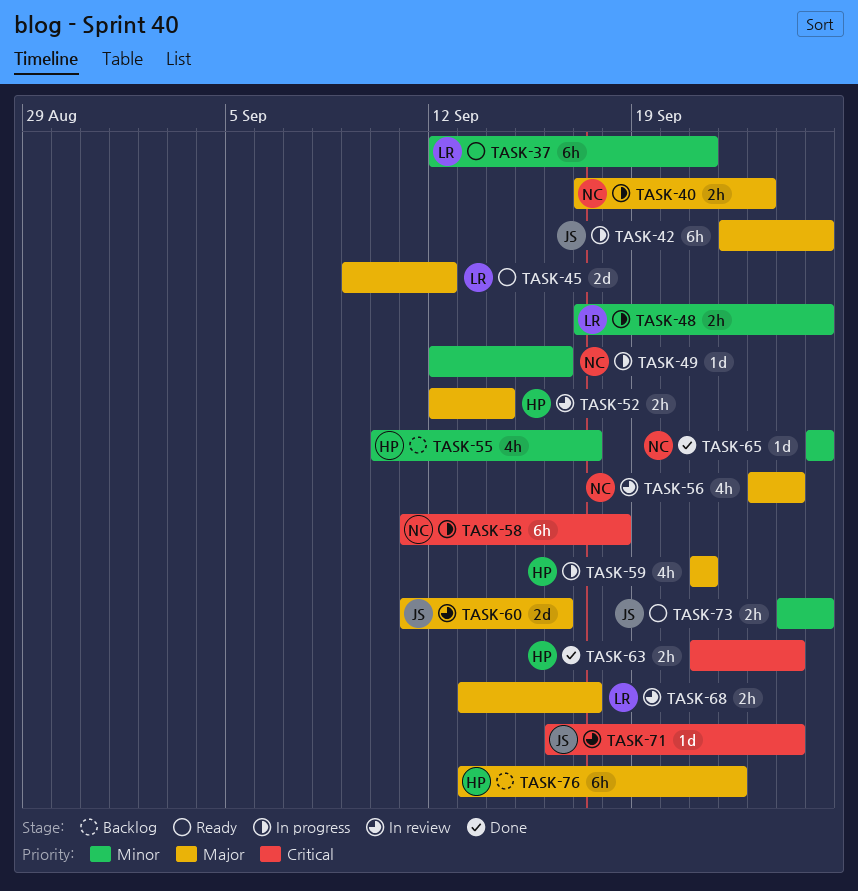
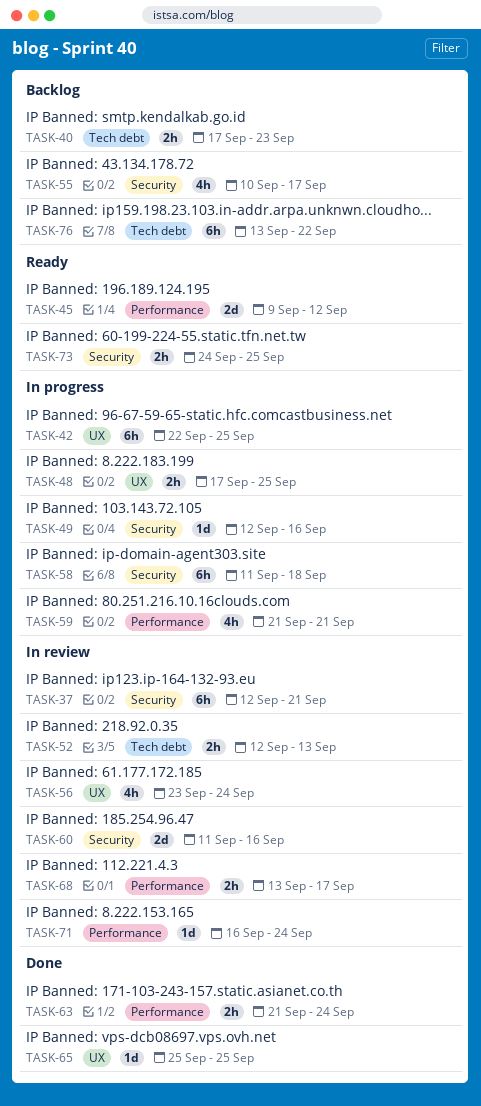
TASK-37, status: Ready -> In review
TASK-40, status: In progress -> Backlog
TASK-52, due: Sep 14 -> Sep 13

